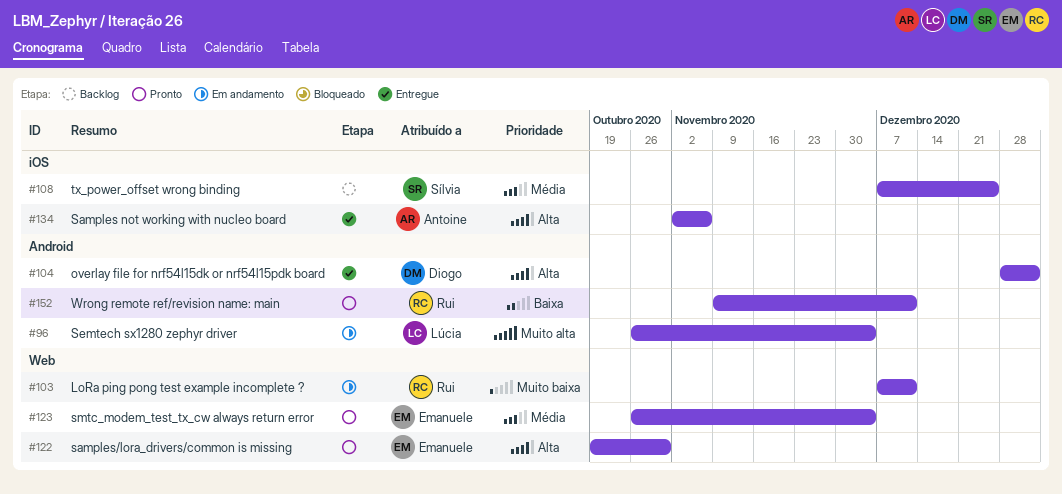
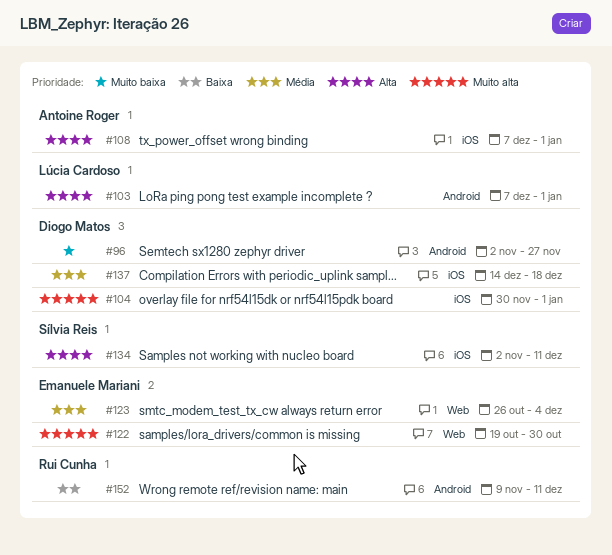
#96, owner: Lúcia Cardoso -> Diogo Matos
#96, priority: Muito alta -> Muito baixa
#96, start: Oct 26 -> Nov 2
#96, due: Dec 4 -> Nov 27
#103, owner: Rui Cunha -> Lúcia Cardoso
#103, priority: Muito baixa -> Alta
#103, label: Web -> Android
#103, due: Dec 11 -> Jan 1
#104, priority: Alta -> Muito alta
#104, label: Android -> iOS
#104, start: Dec 28 -> Nov 30
#108, owner: Sílvia Reis -> Antoine Roger
#108, priority: Média -> Alta
#108, due: Dec 25 -> Jan 1
#122, priority: Alta -> Muito alta
#134, owner: Antoine Roger -> Sílvia Reis
#134, due: Nov 6 -> Dec 11
#137: none -> present

